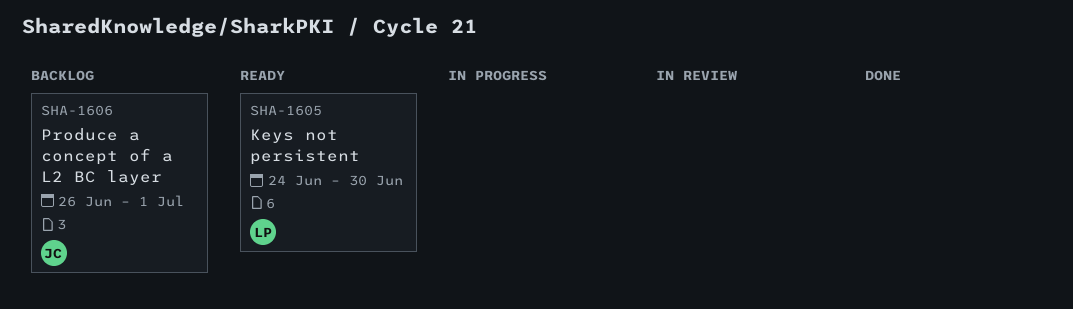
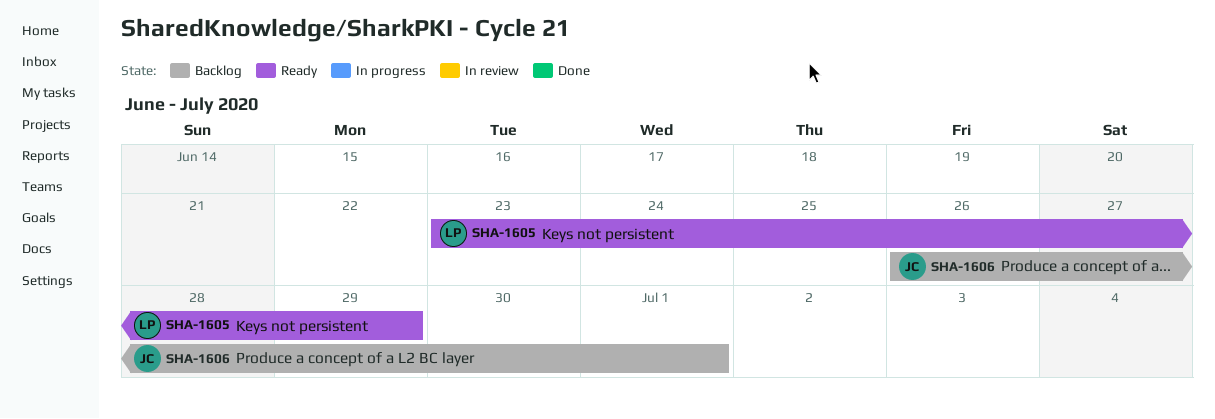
SHA-1605, start: Jun 24 -> Jun 23
SHA-1605, due: Jun 30 -> Jun 29

